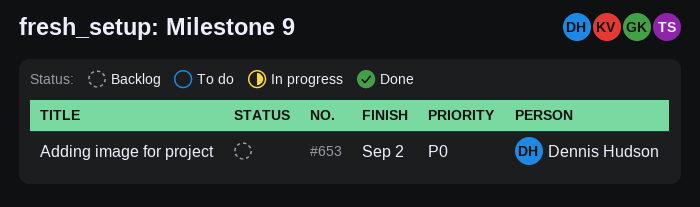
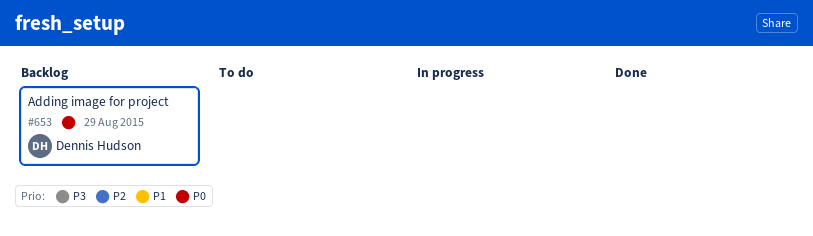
#653, due: Sep 2 -> Aug 29

